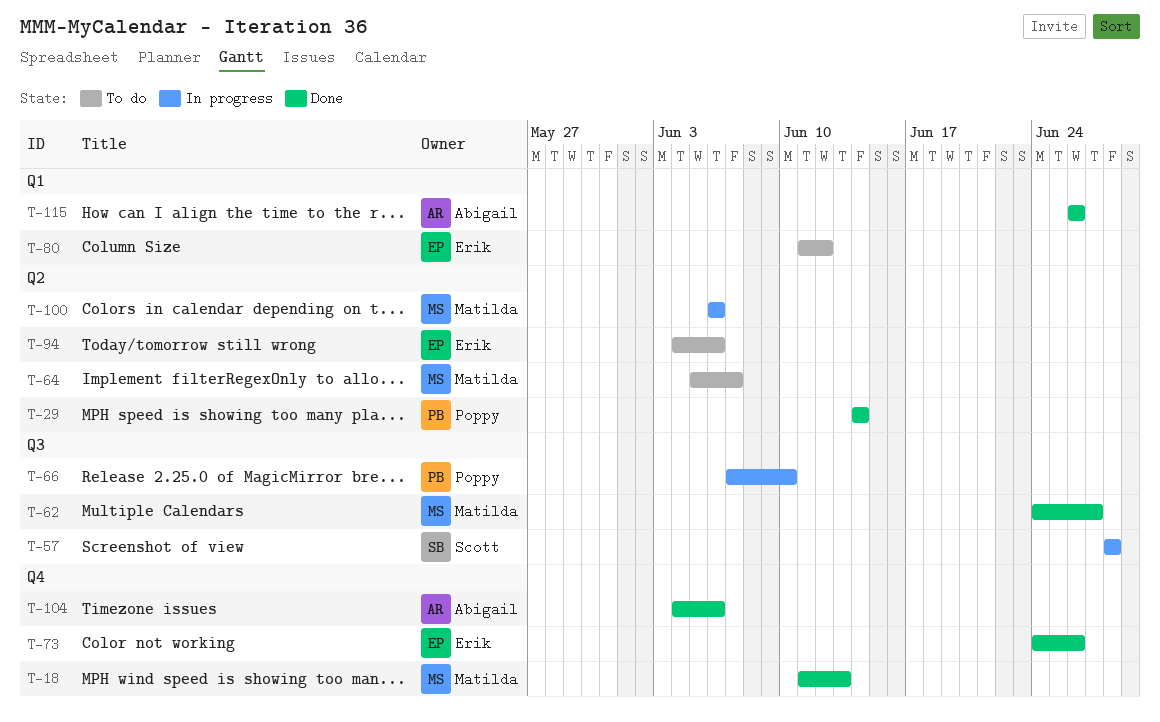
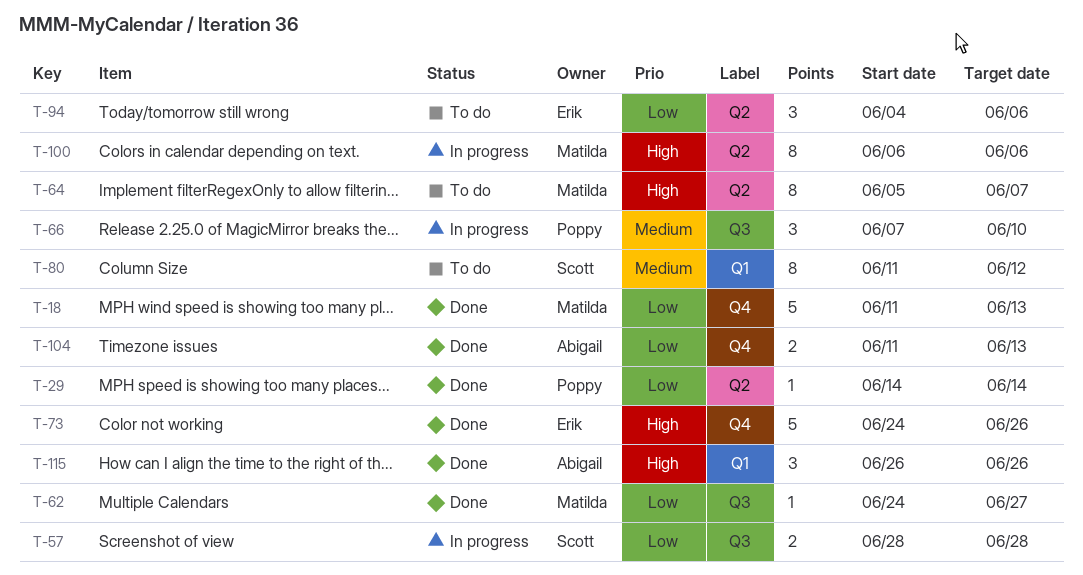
T-80, owner: Erik -> Scott
T-104, start: Jun 4 -> Jun 11
T-104, due: Jun 6 -> Jun 13

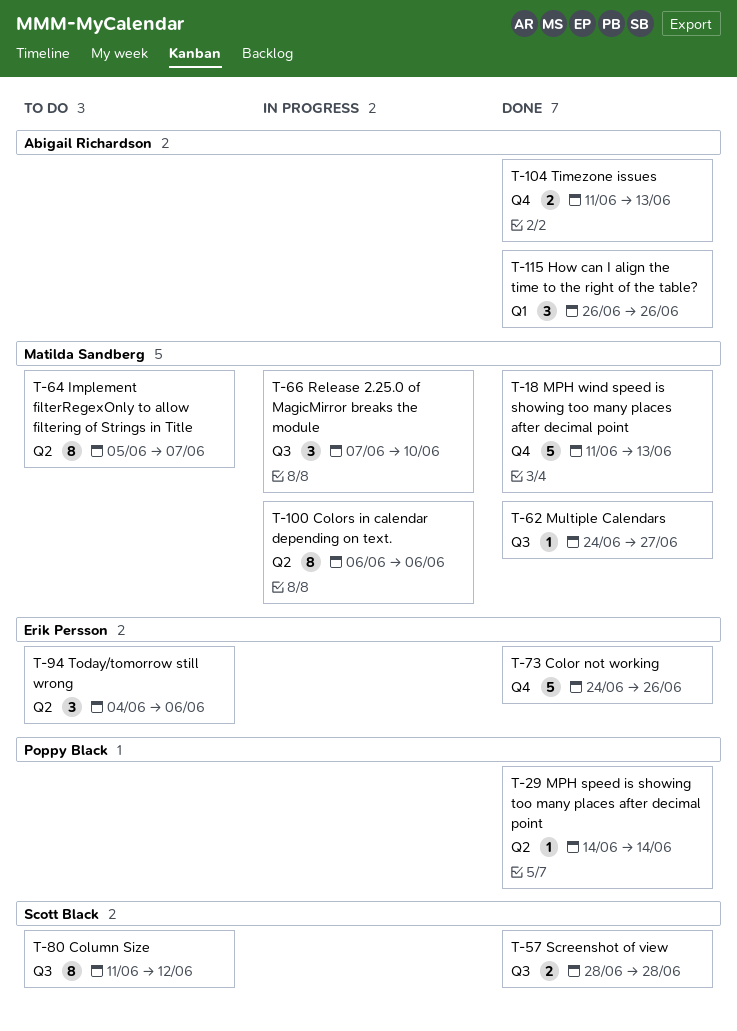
T-57, status: In progress -> Done
T-66, owner: Poppy Black -> Matilda Sandberg
T-80, label: Q1 -> Q3

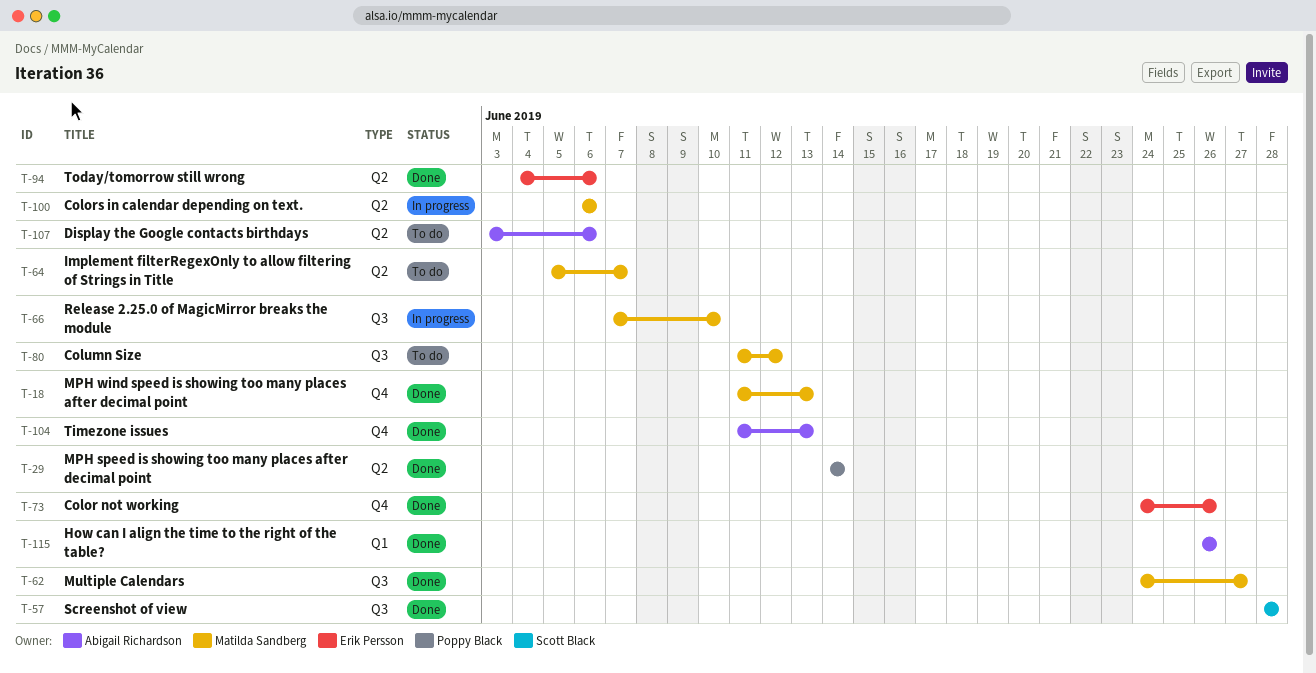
T-80, owner: Scott Black -> Matilda Sandberg
T-94, status: To do -> Done
T-107: none -> present

